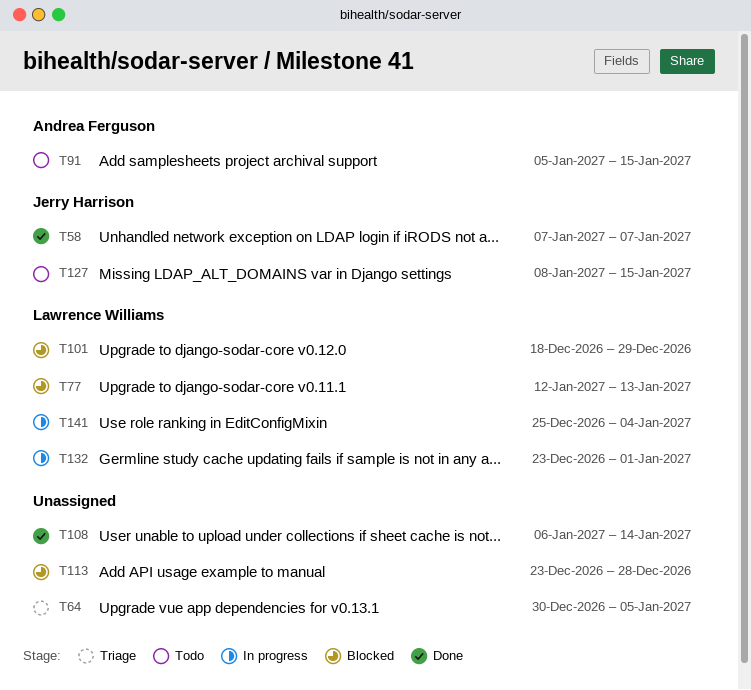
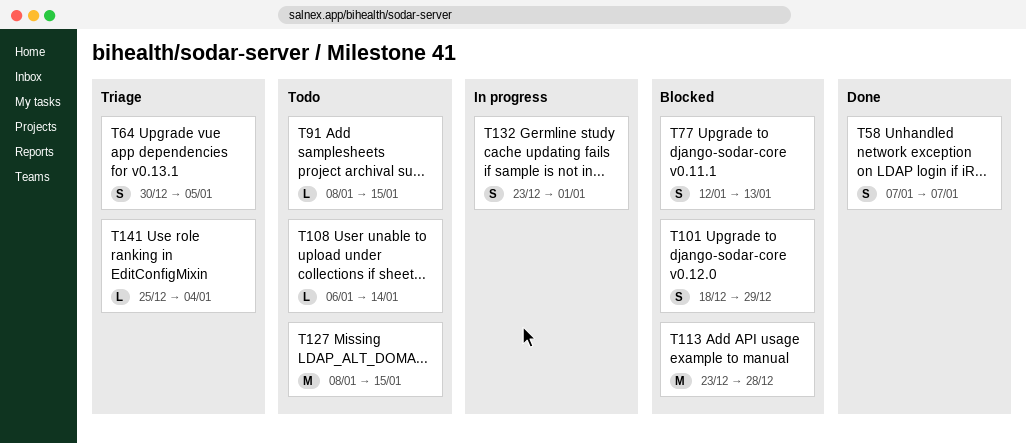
T91, start: Jan 5 -> Jan 8
T108, status: Done -> Todo
T141, status: In progress -> Triage

